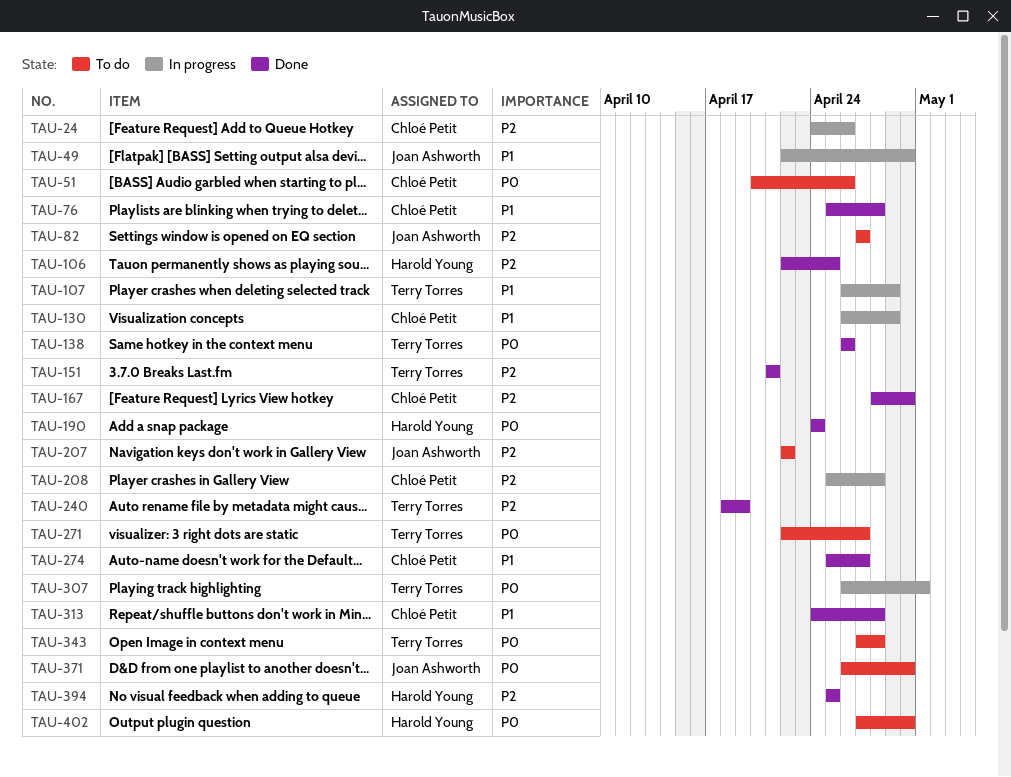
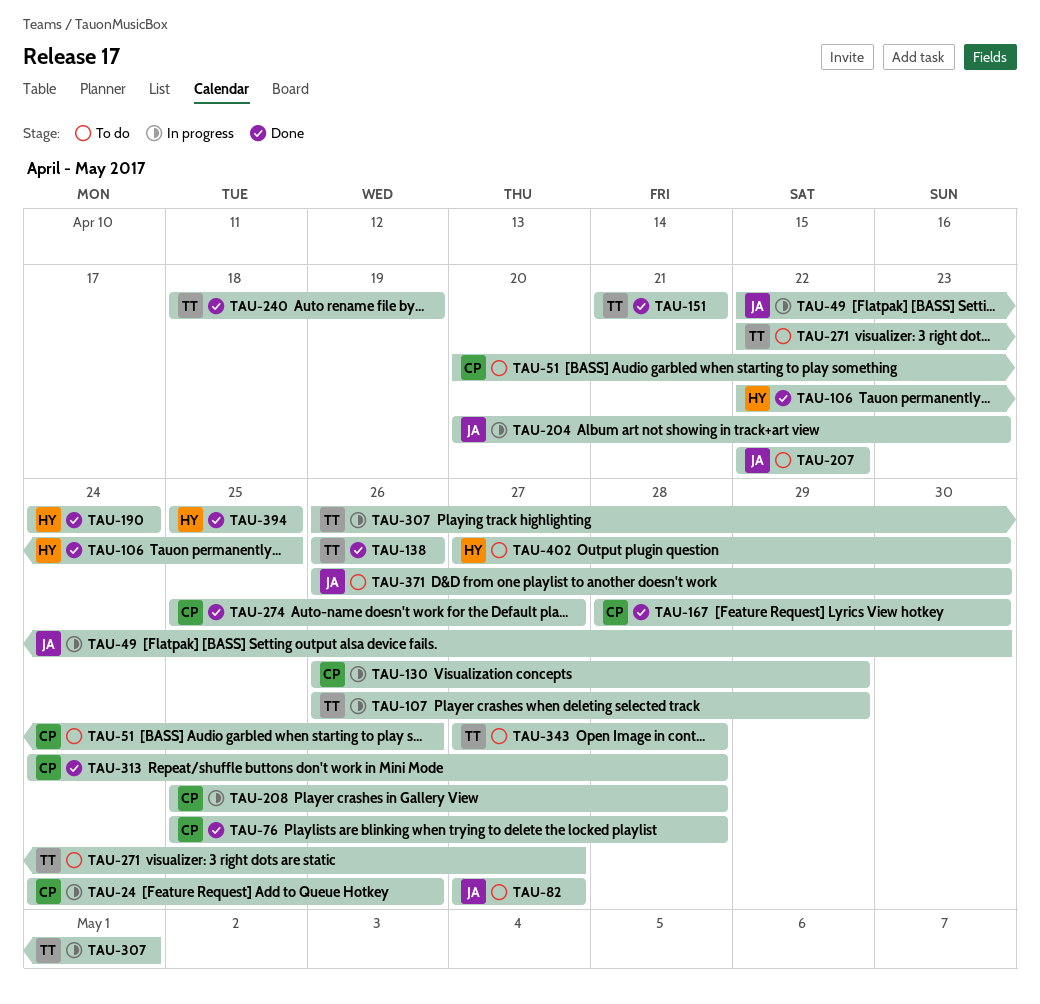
TAU-204: none -> present

